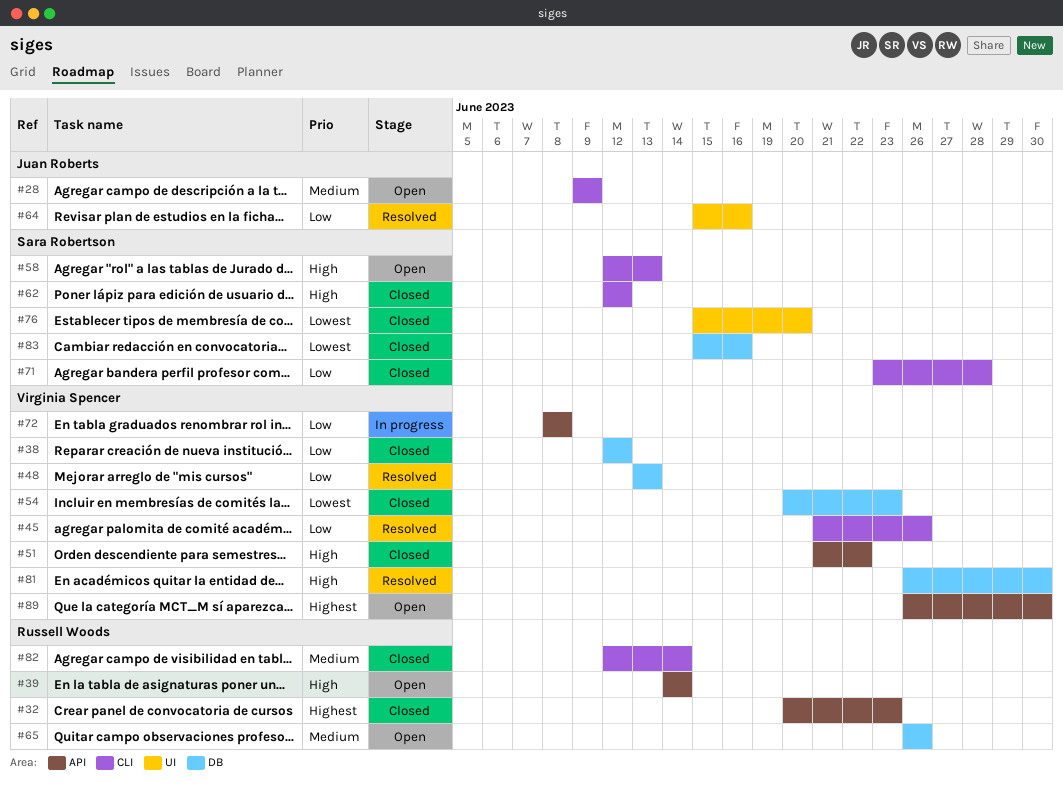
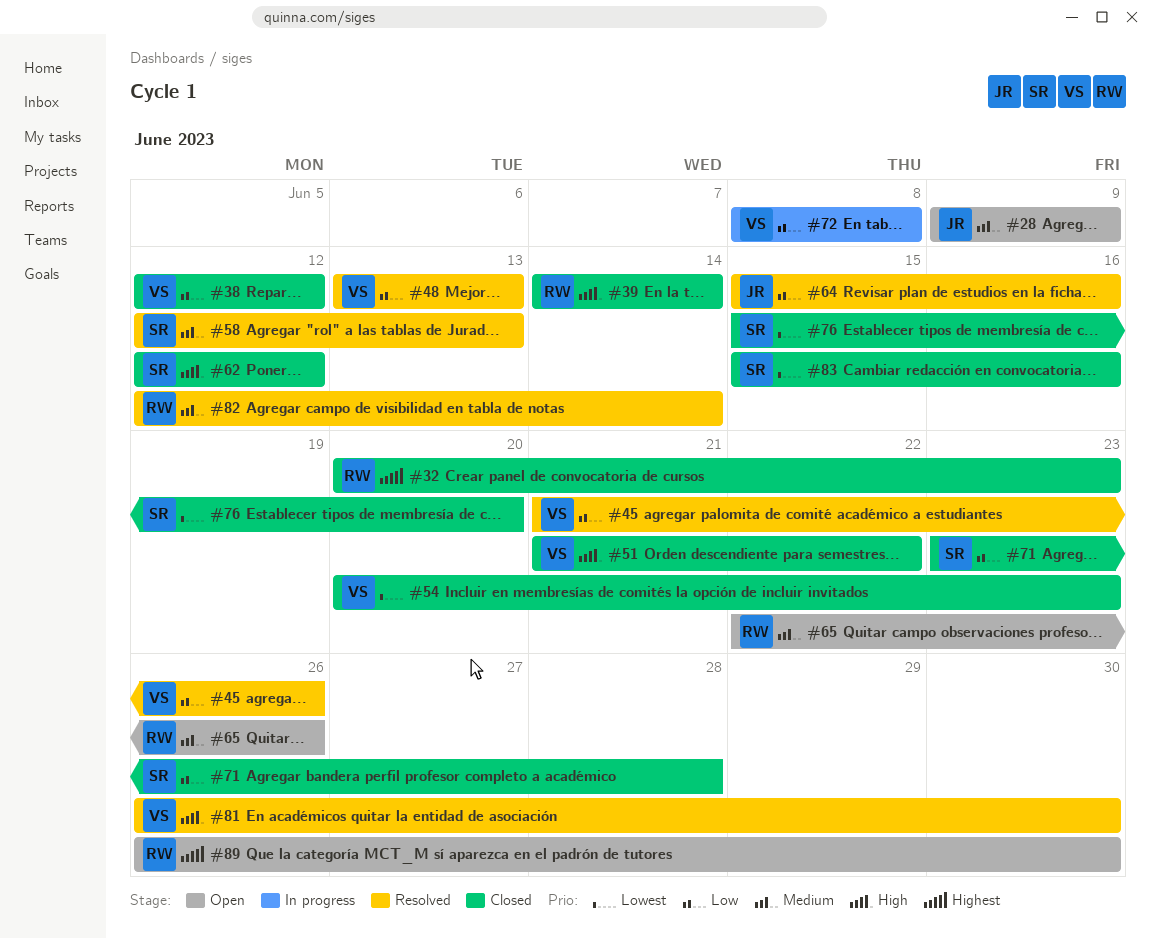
#39, status: Open -> Closed
#58, status: Open -> Resolved
#58, priority: High -> Medium
#65, start: Jun 26 -> Jun 22
#82, status: Closed -> Resolved
#89, owner: Virginia Spencer -> Russell Woods

